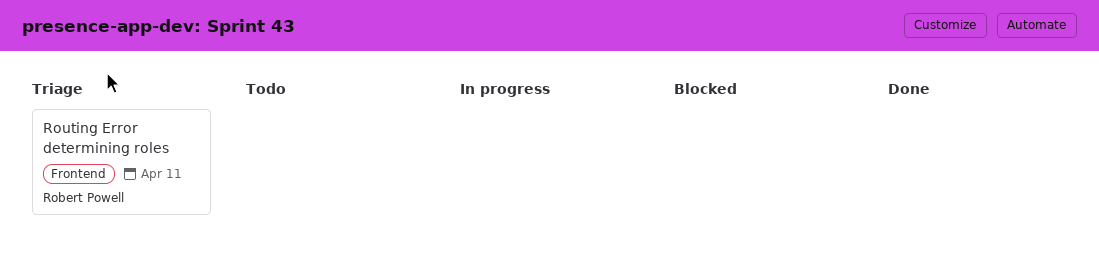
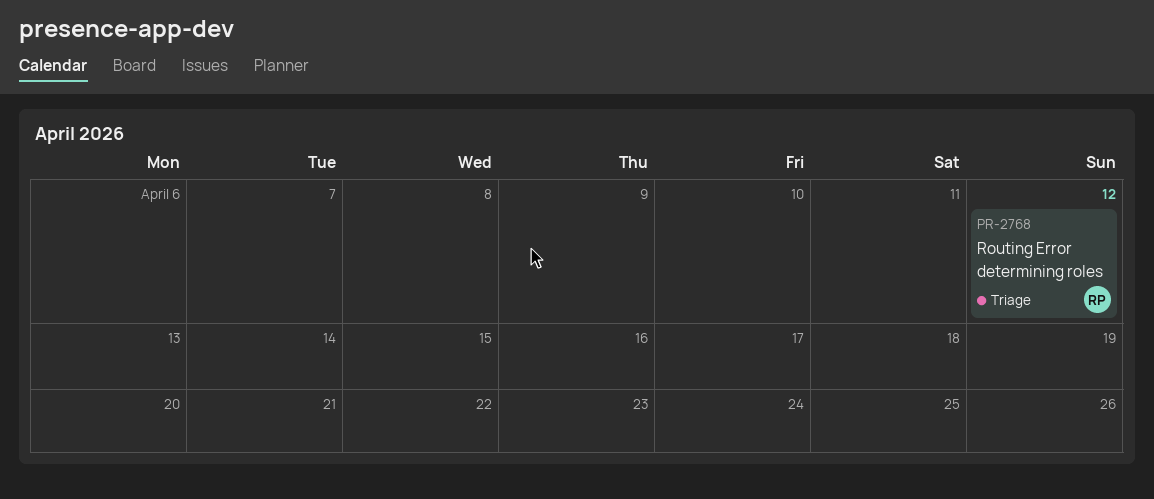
Routing Error determining roles, due: Apr 11 -> Apr 12

